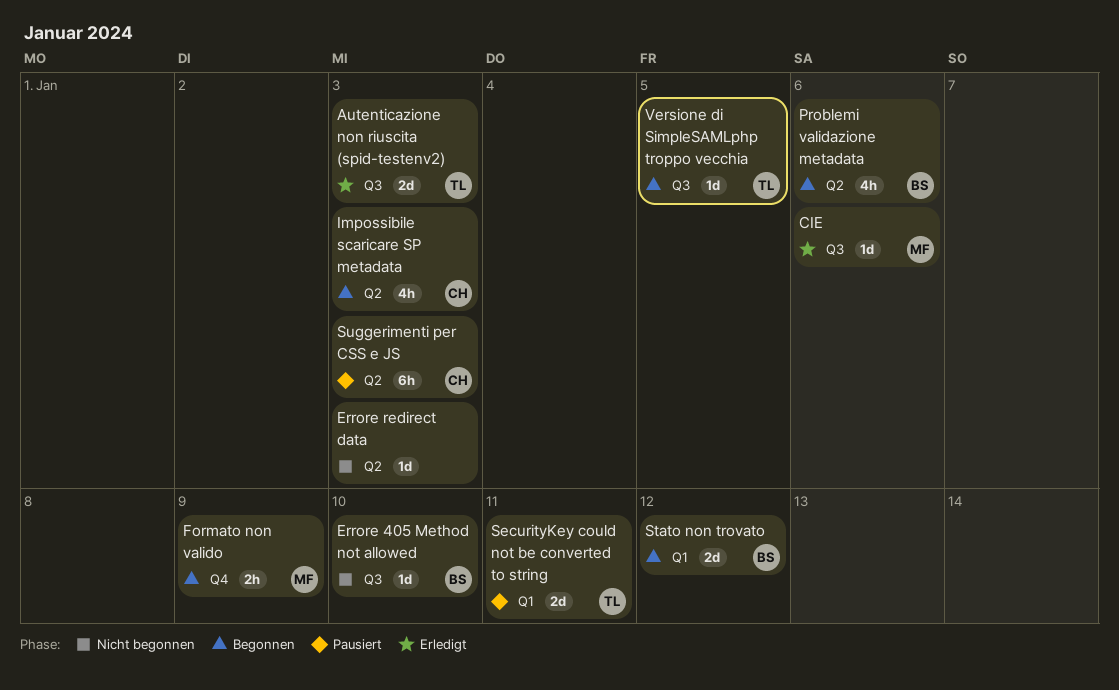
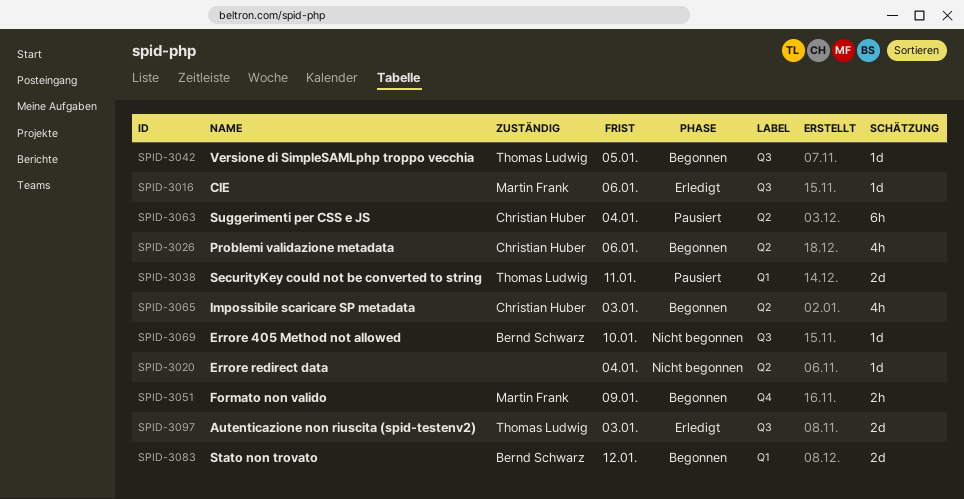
Errore redirect data, due: Jan 3 -> Jan 4
Problemi validazione metadata, owner: Bernd Schwarz -> Christian Huber
Suggerimenti per CSS e JS, due: Jan 3 -> Jan 4

